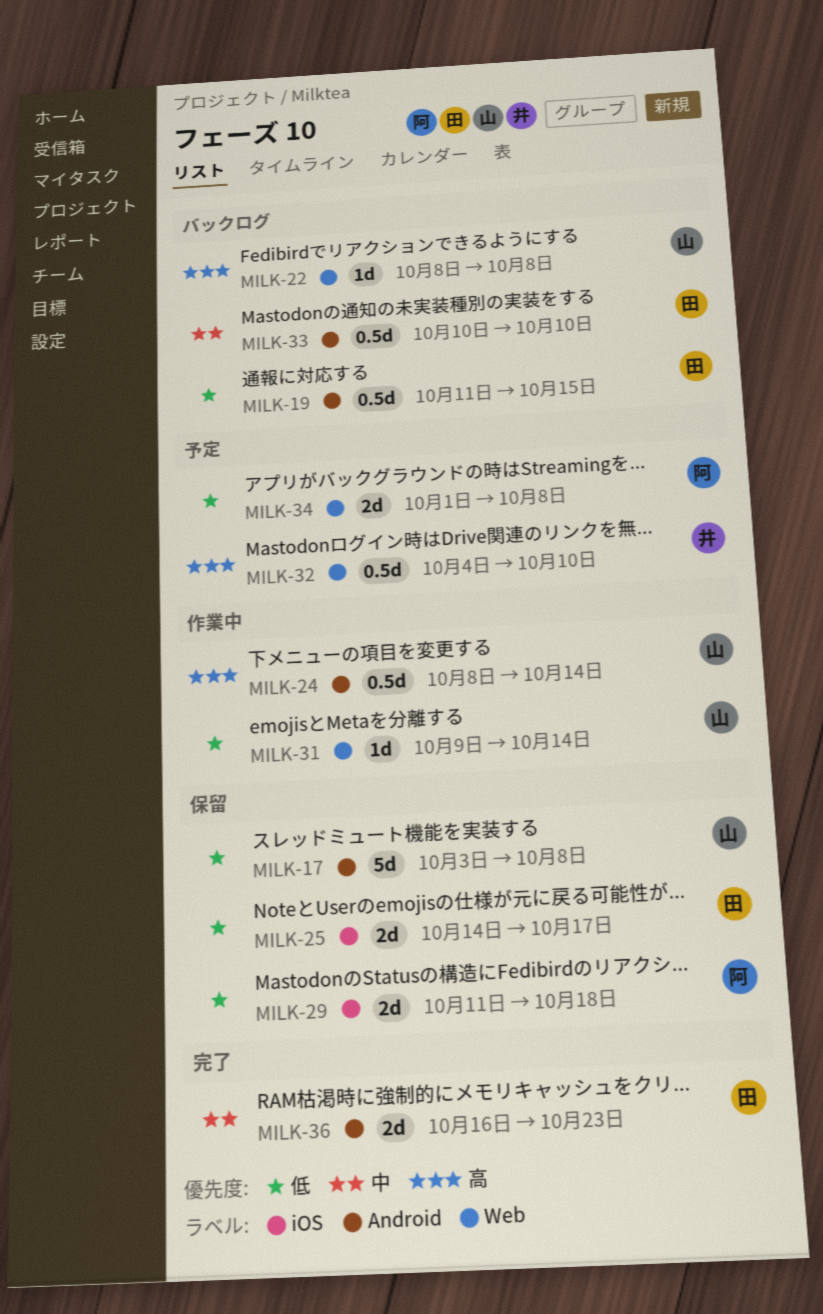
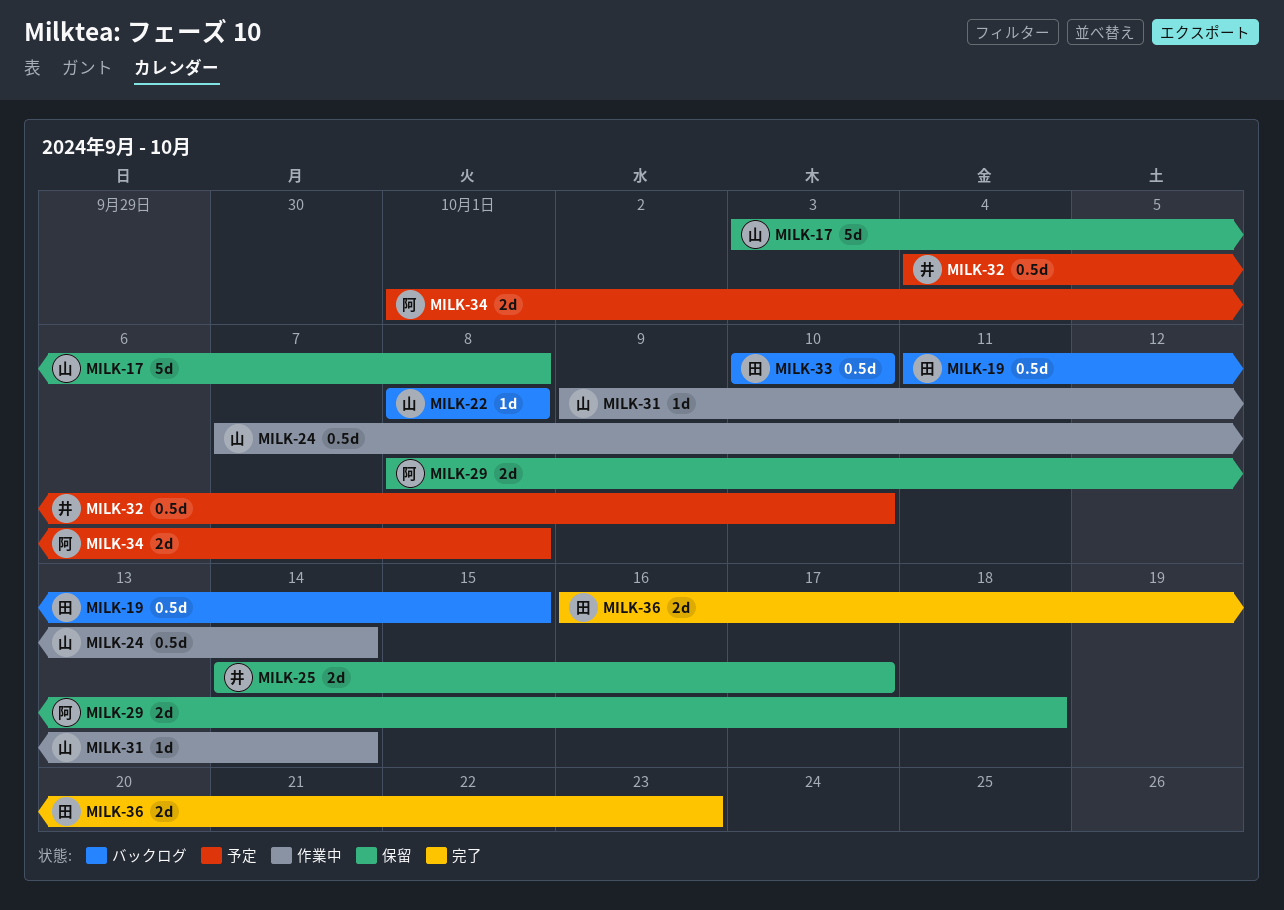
MILK-24, start: Oct 8 -> Oct 7
MILK-25, owner: 田 -> 井
MILK-29, start: Oct 11 -> Oct 8

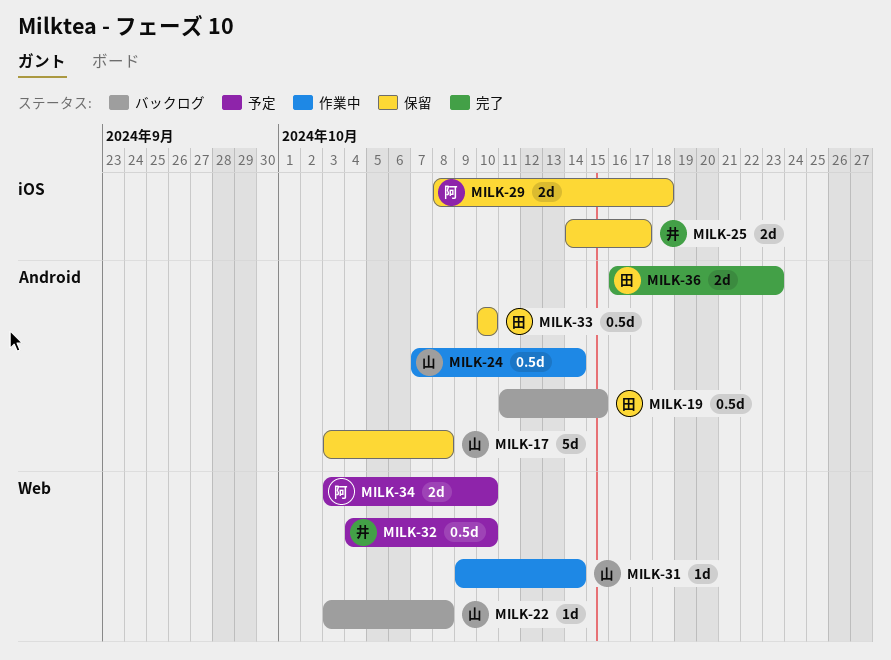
MILK-22, start: Oct 8 -> Oct 3
MILK-33, status: バックログ -> 保留
MILK-34, start: Oct 1 -> Oct 3
MILK-34, due: Oct 8 -> Oct 10

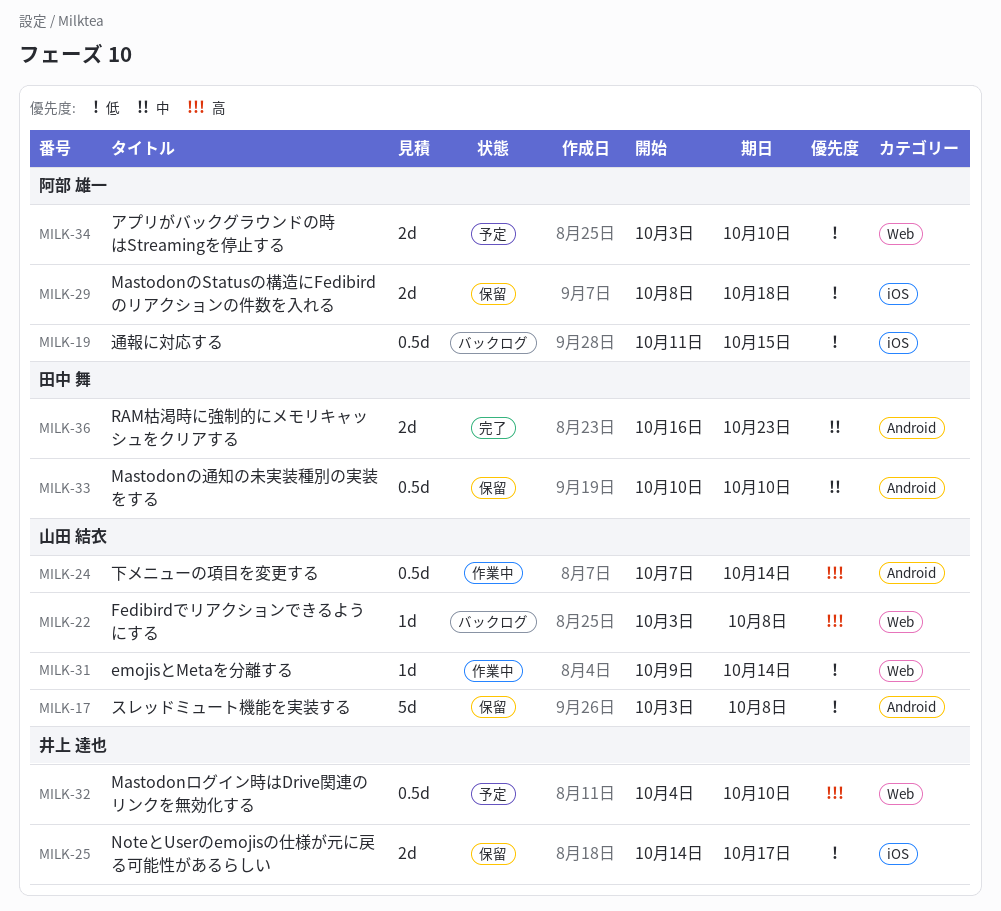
MILK-19, owner: 田中 舞 -> 阿部 雄一
MILK-19, label: Android -> iOS

